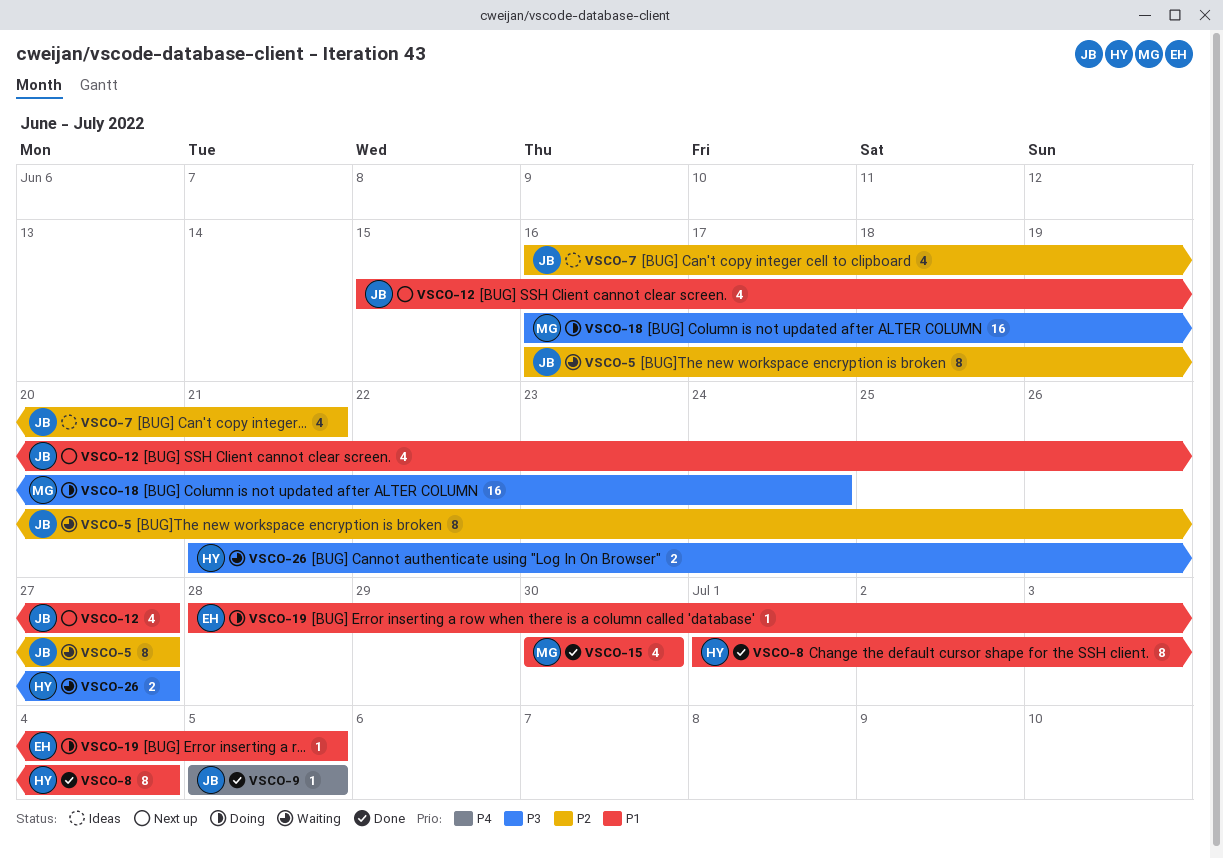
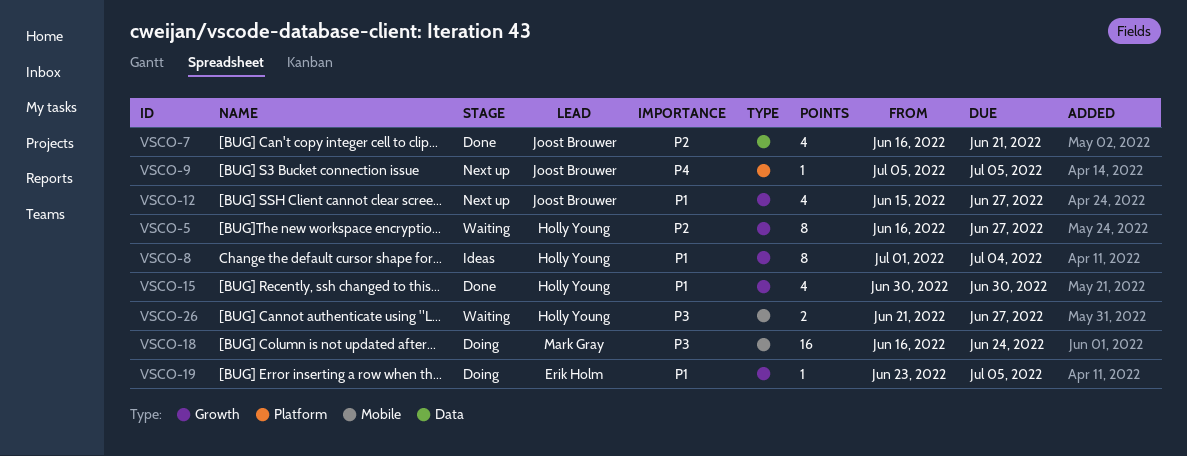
VSCO-5, owner: Joost Brouwer -> Holly Young
VSCO-7, status: Ideas -> Done
VSCO-8, status: Done -> Ideas
VSCO-9, status: Done -> Next up
VSCO-15, owner: Mark Gray -> Holly Young
VSCO-19, start: Jun 28 -> Jun 23

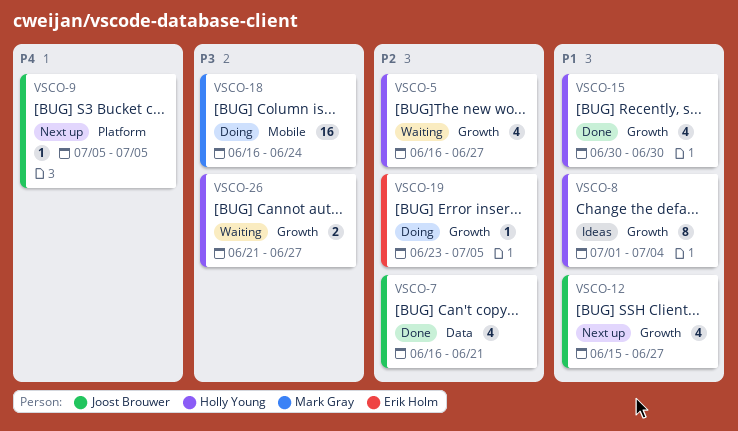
VSCO-5, estimate: 8 -> 4
VSCO-19, priority: P1 -> P2
VSCO-26, label: Mobile -> Growth

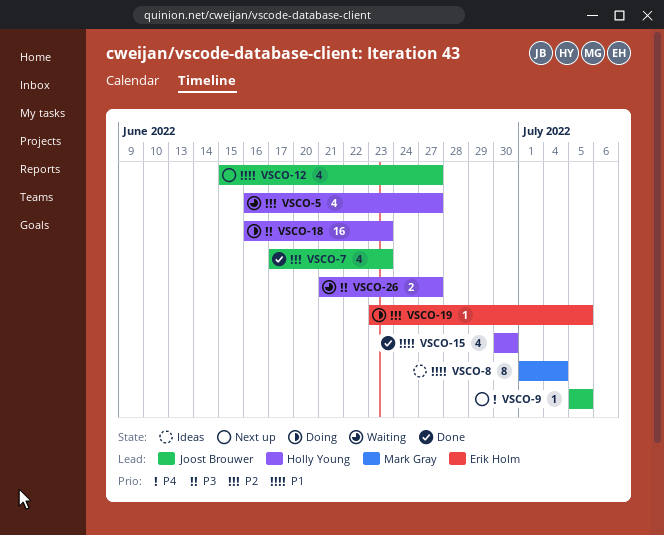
VSCO-7, start: Jun 16 -> Jun 17
VSCO-7, due: Jun 21 -> Jun 23
VSCO-8, owner: Holly Young -> Mark Gray
VSCO-18, owner: Mark Gray -> Holly Young
VSCO-18, due: Jun 24 -> Jun 23

